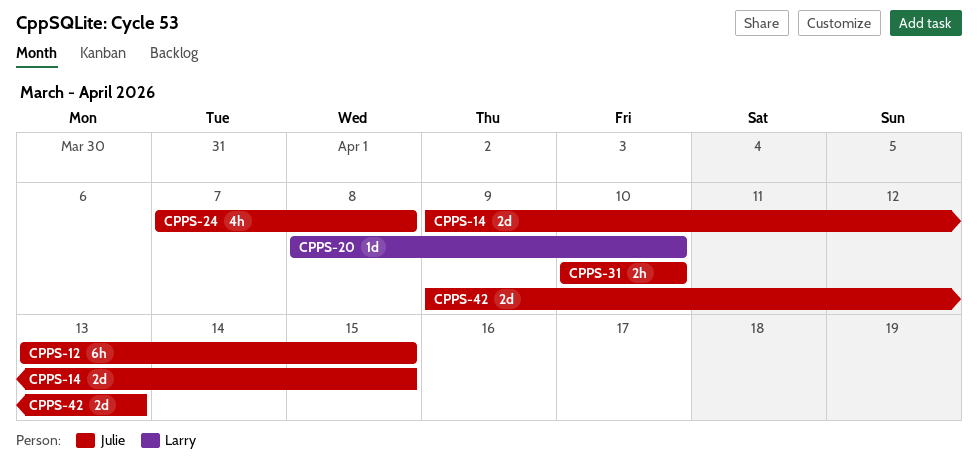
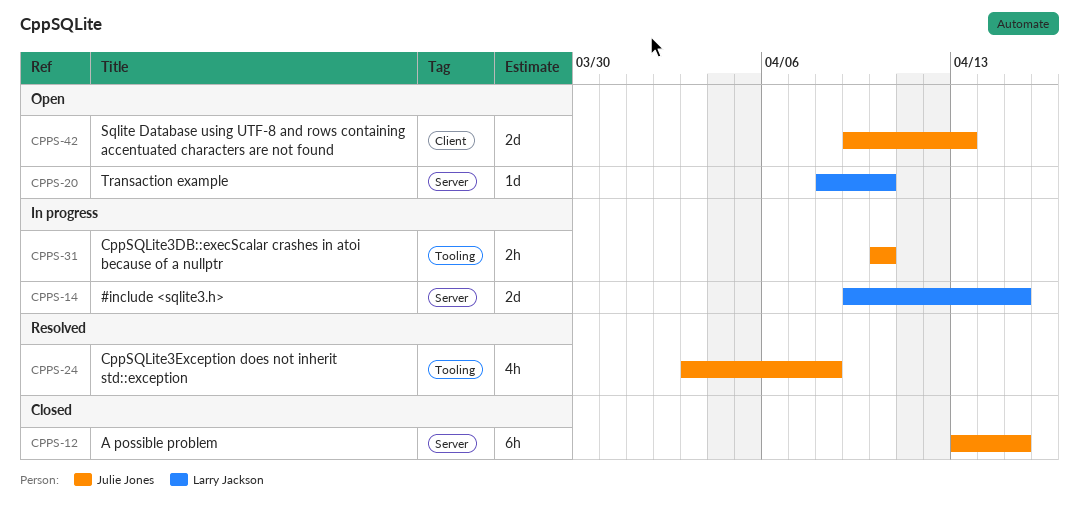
CPPS-14, owner: Julie Jones -> Larry Jackson
CPPS-24, start: Apr 7 -> Apr 3

